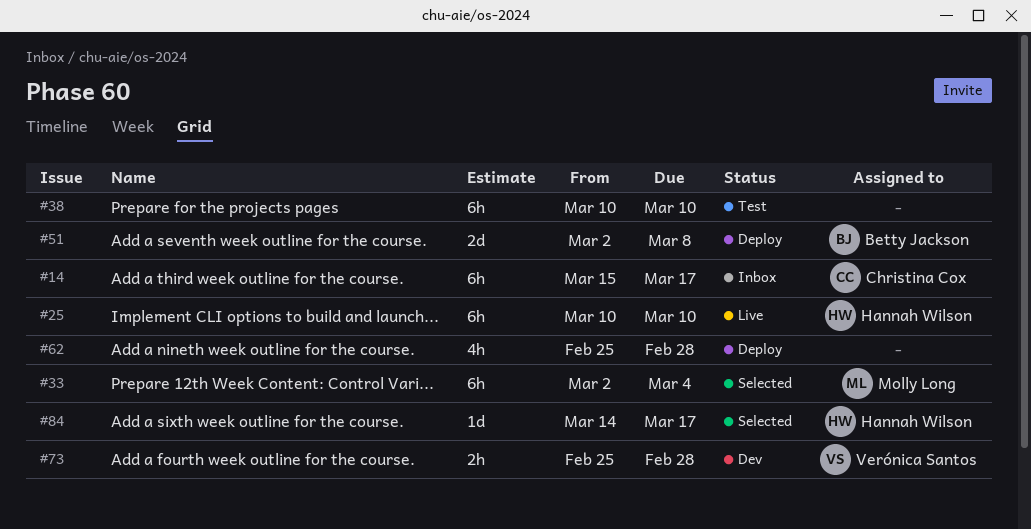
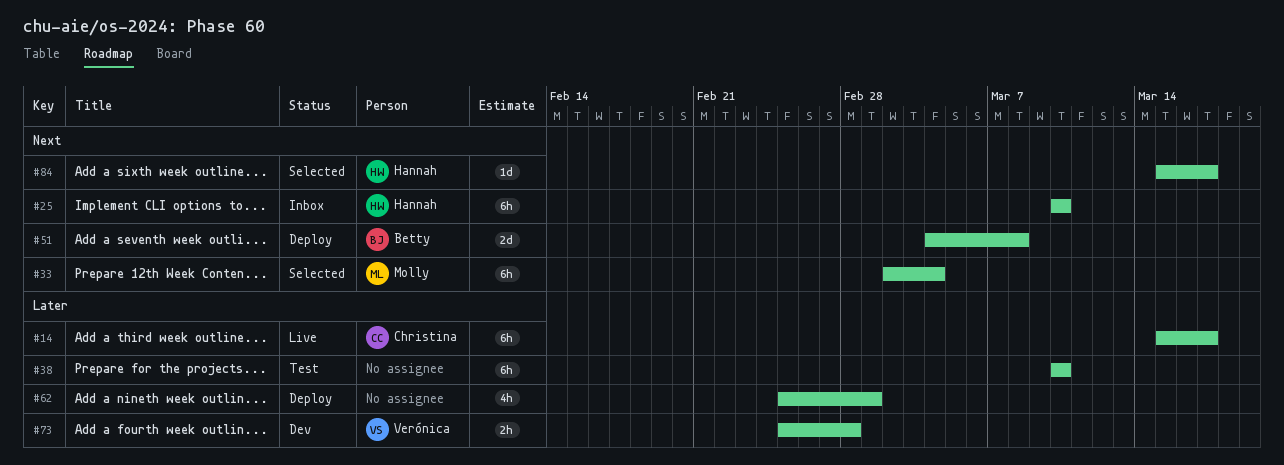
#14, status: Inbox -> Live
#25, status: Live -> Inbox
#51, start: Mar 2 -> Mar 4
#62, due: Feb 28 -> Mar 1
#84, start: Mar 14 -> Mar 15

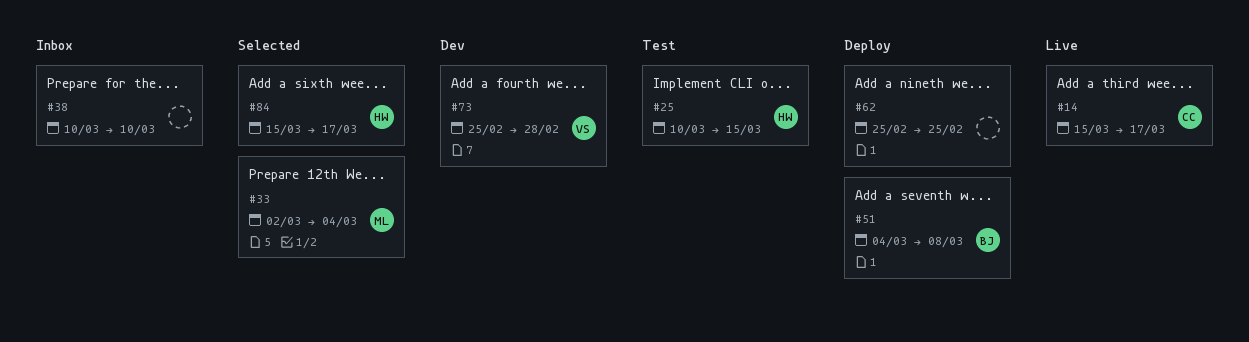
#25, status: Inbox -> Test
#25, due: Mar 10 -> Mar 15
#38, status: Test -> Inbox
#62, due: Mar 1 -> Feb 25

